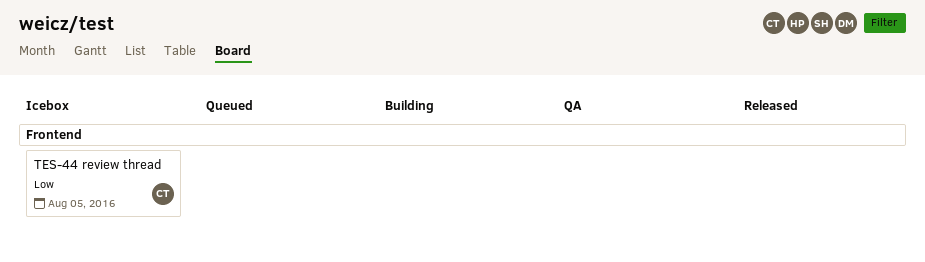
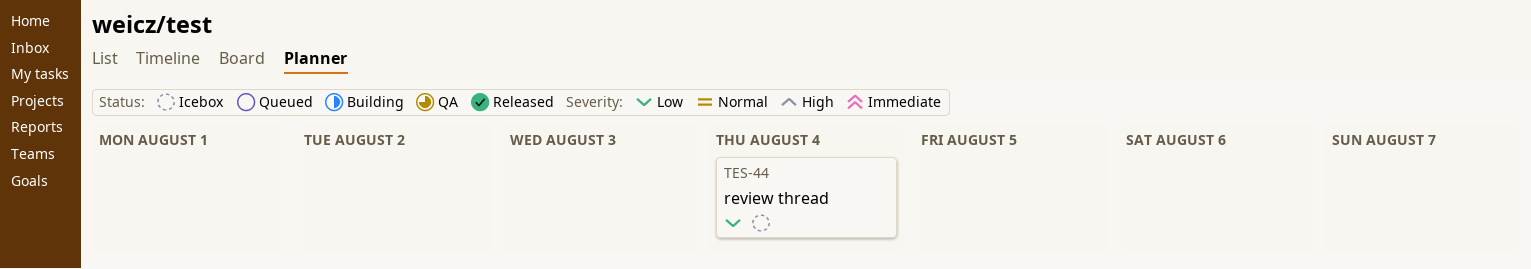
TES-44, due: Aug 5 -> Aug 4

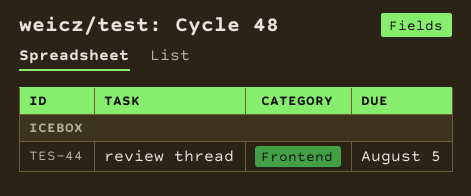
TES-44, due: Aug 4 -> Aug 5

